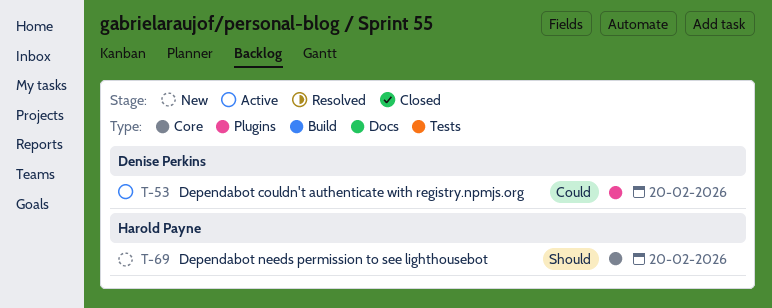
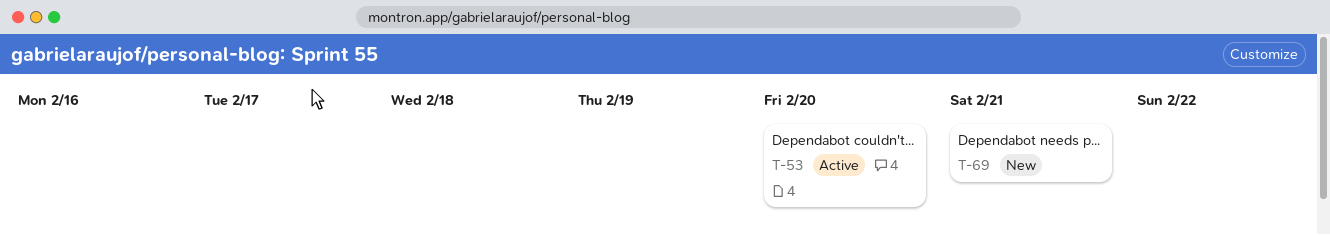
T-69, due: Feb 20 -> Feb 21

